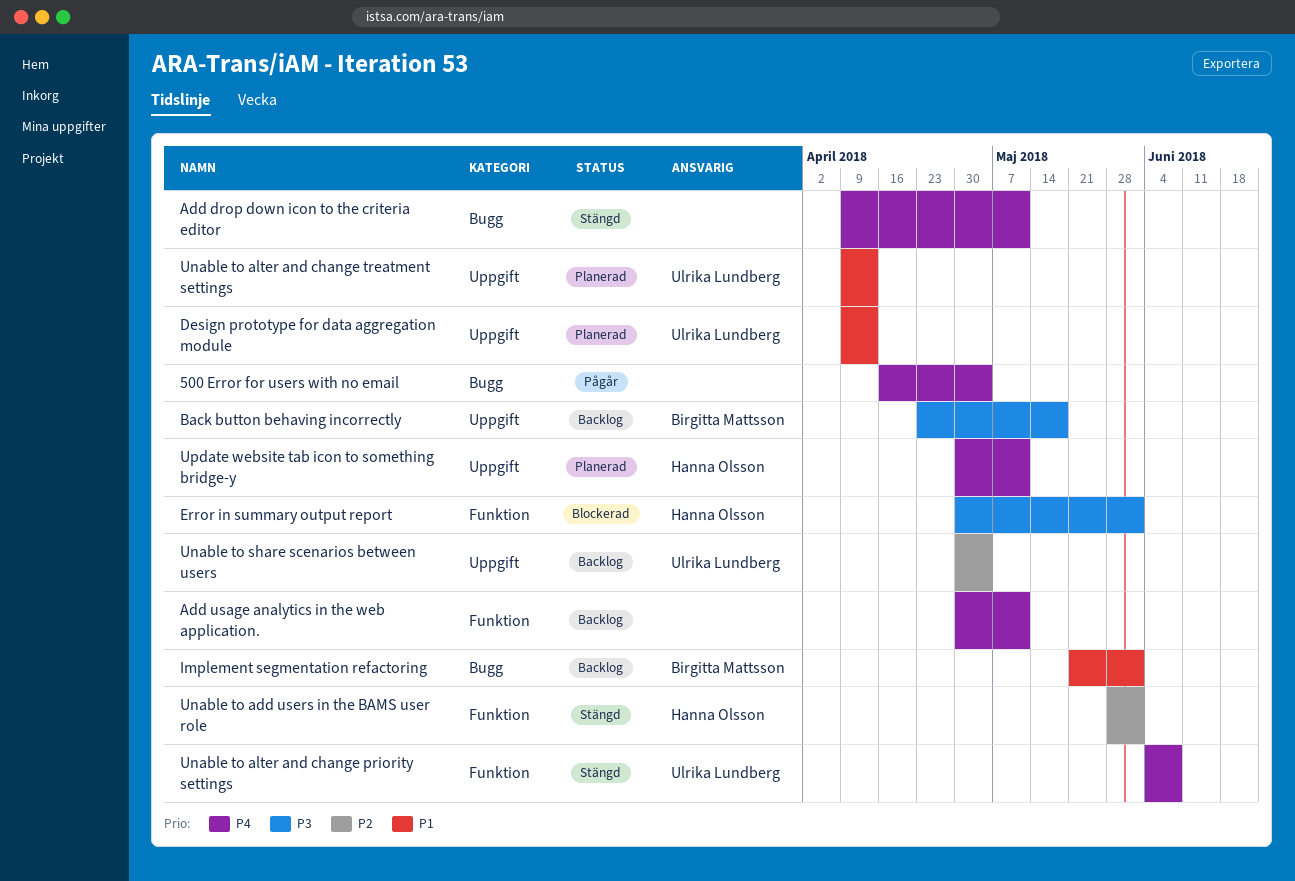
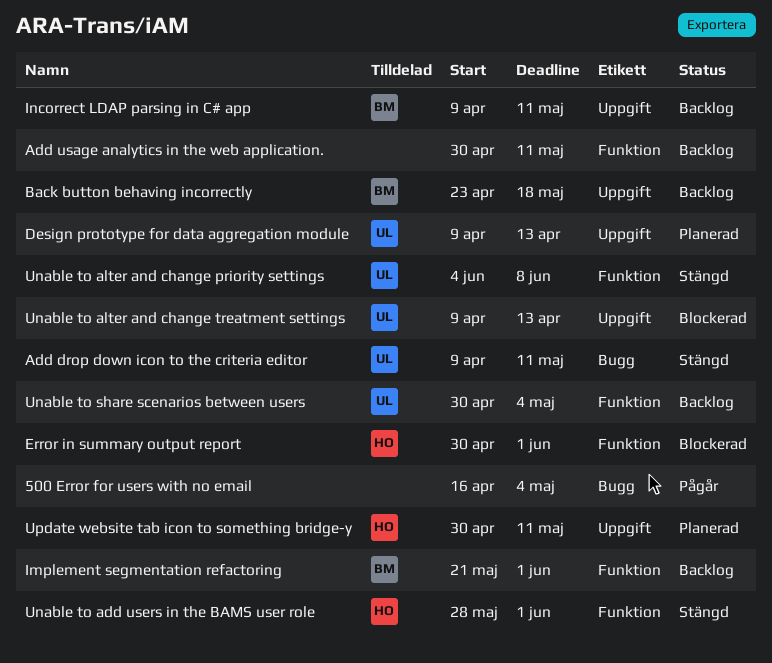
Add drop down icon to the criteria editor, owner: none -> Ulrika Lundberg
Implement segmentation refactoring, label: Bugg -> Funktion
Incorrect LDAP parsing in C# app: none -> present
Unable to alter and change treatment settings, status: Planerad -> Blockerad
Unable to share scenarios between users, label: Uppgift -> Funktion

